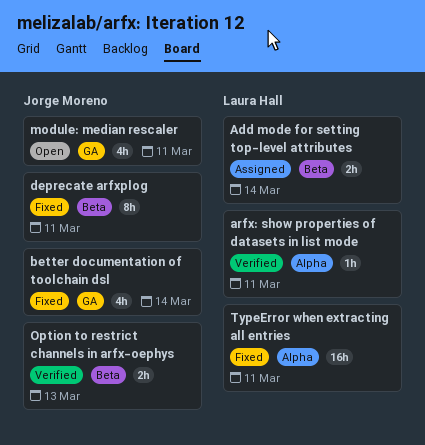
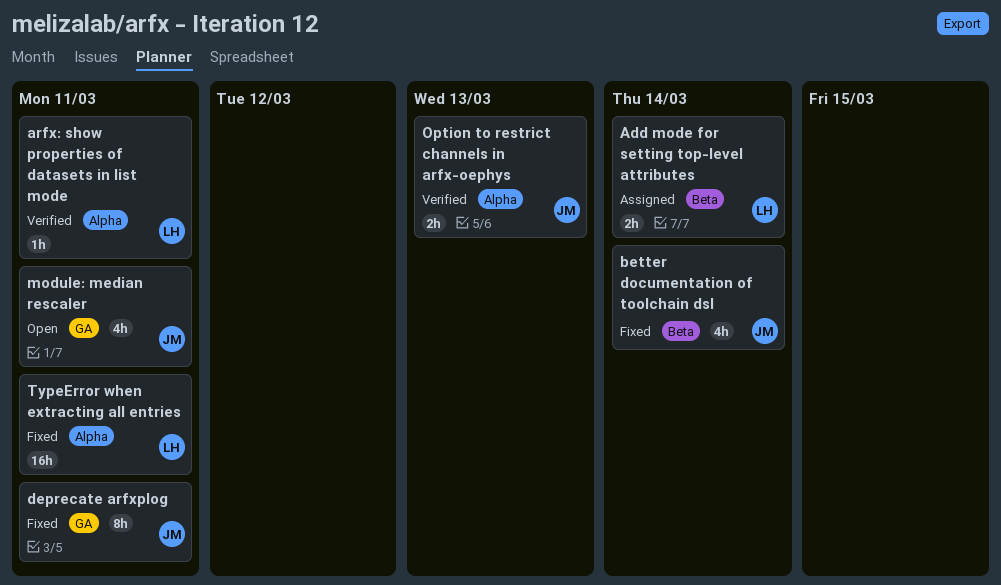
better documentation of toolchain dsl, label: GA -> Beta
deprecate arfxplog, label: Beta -> GA
Option to restrict channels in arfx-oephys, label: Beta -> Alpha

